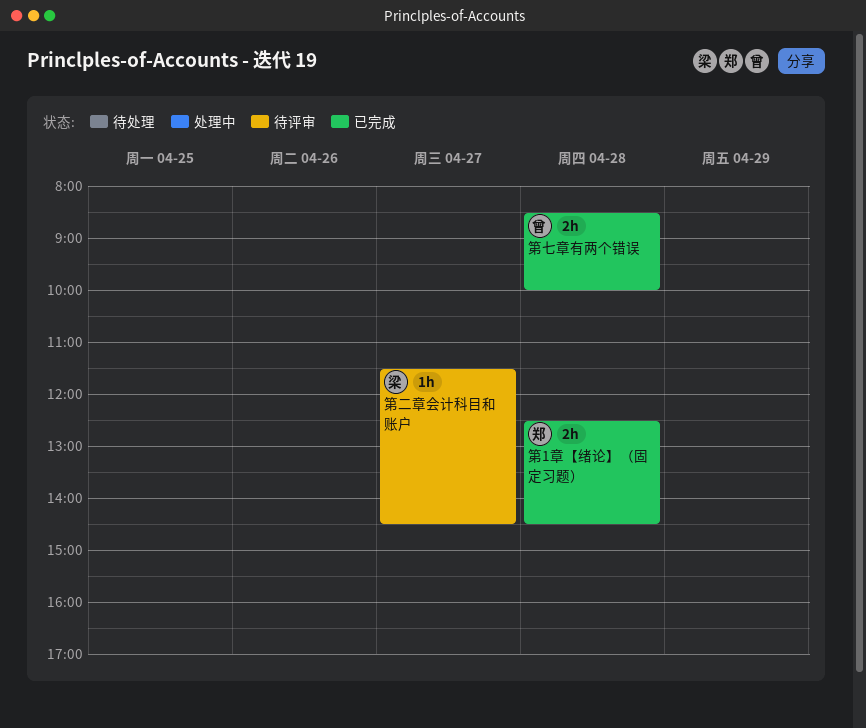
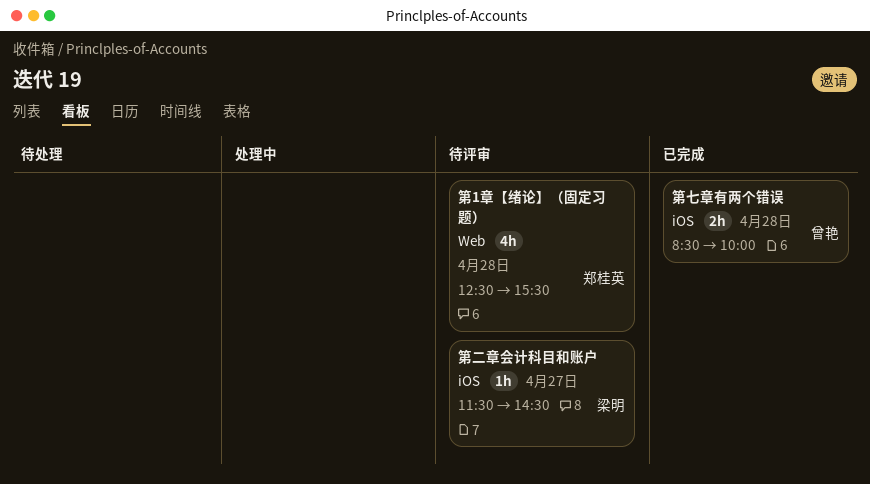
第1章【绪论】（固定习题）, status: 已完成 -> 待评审
第1章【绪论】（固定习题）, estimate: 2h -> 4h
第1章【绪论】（固定习题）, ends: 14:30 -> 15:30

